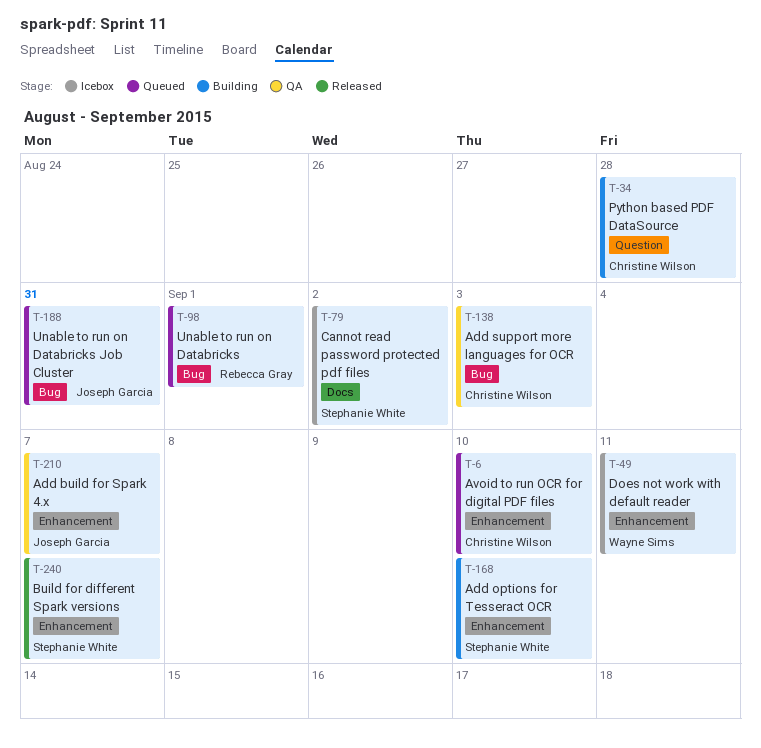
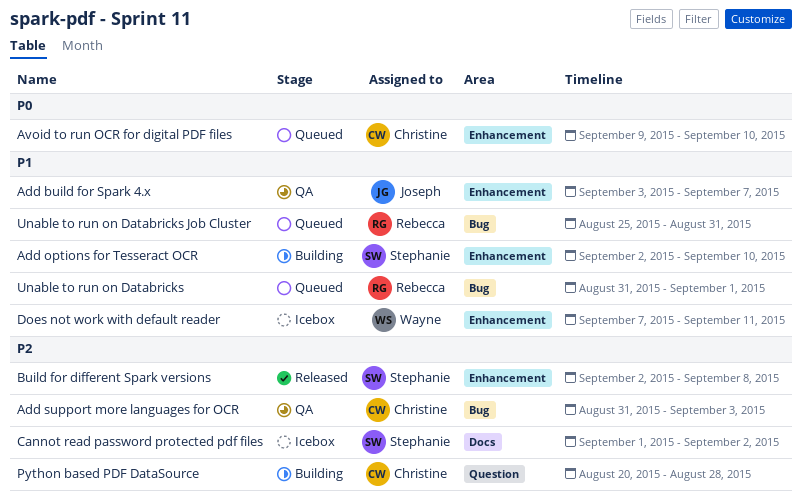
Build for different Spark versions, due: Sep 7 -> Sep 8
Unable to run on Databricks Job Cluster, owner: Joseph Garcia -> Rebecca Gray

